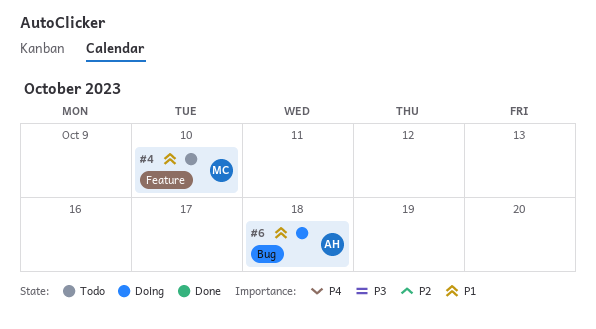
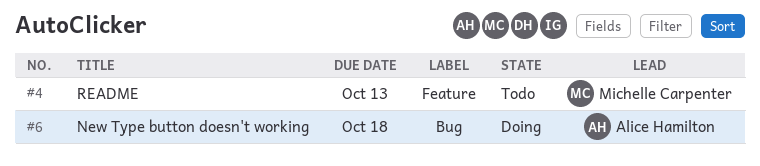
#4, due: Oct 10 -> Oct 13

